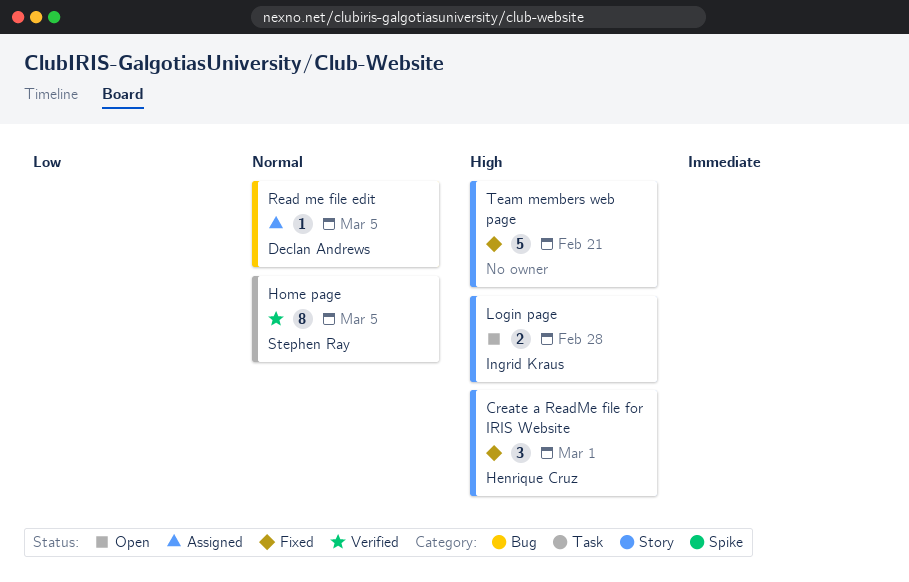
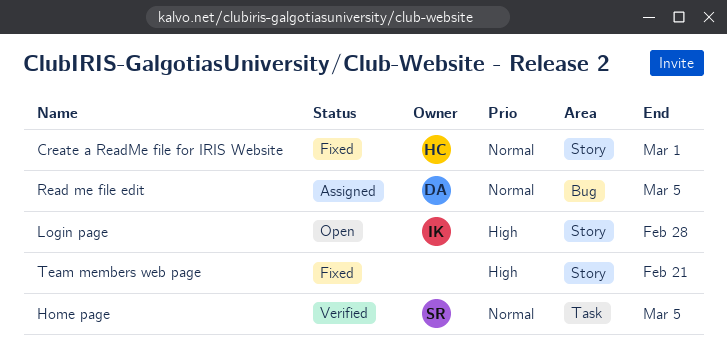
Create a ReadMe file for IRIS Website, priority: High -> Normal

